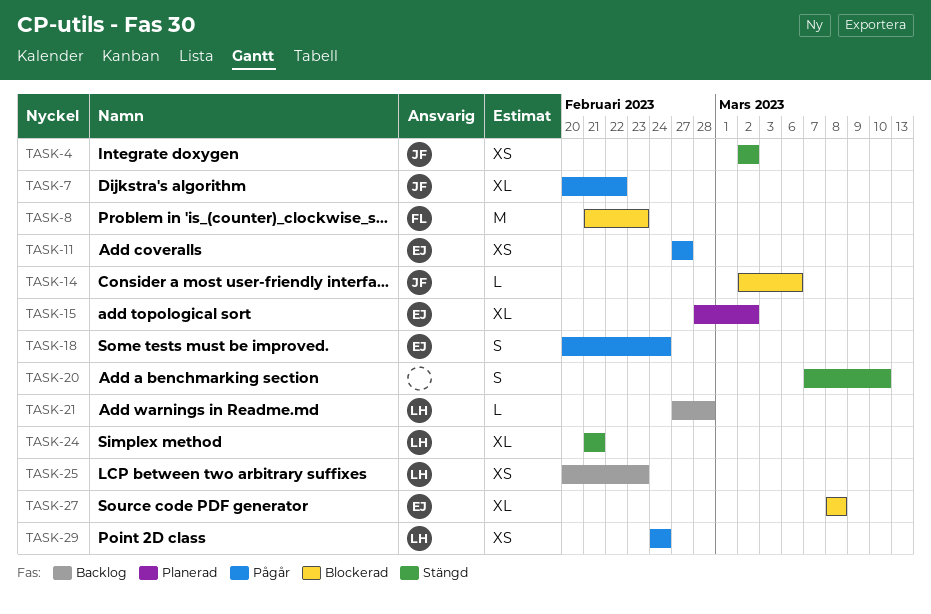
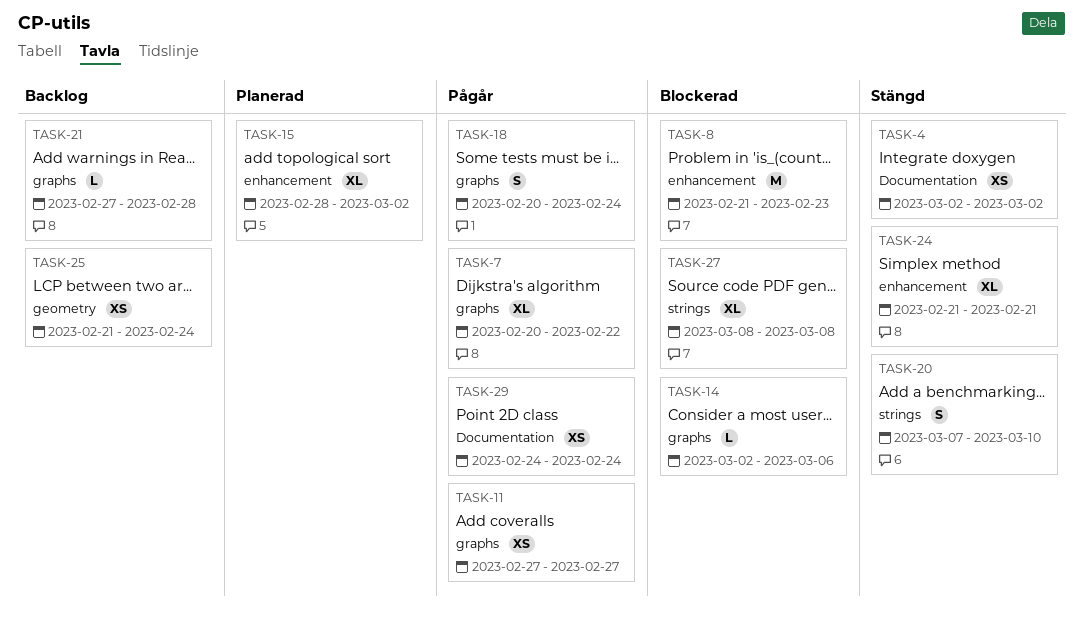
TASK-25, start: Feb 20 -> Feb 21
TASK-25, due: Feb 23 -> Feb 24

